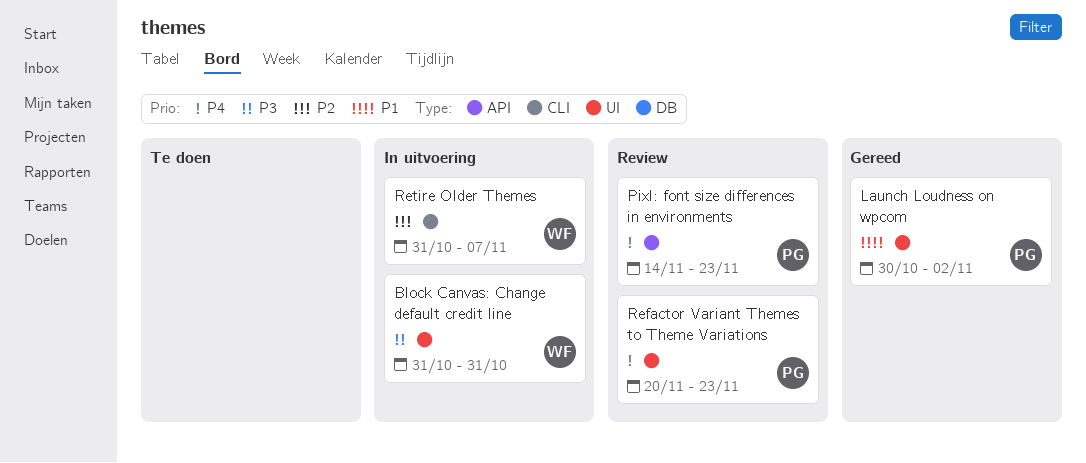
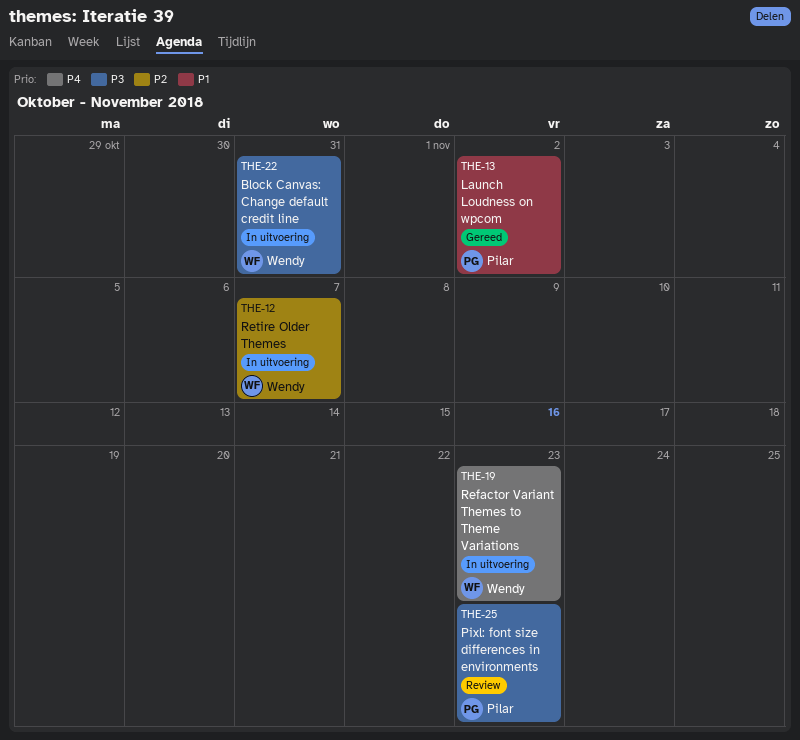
Pixl: font size differences in environments, priority: P4 -> P3
Refactor Variant Themes to Theme Variations, status: Review -> In uitvoering
Refactor Variant Themes to Theme Variations, owner: Pilar -> Wendy

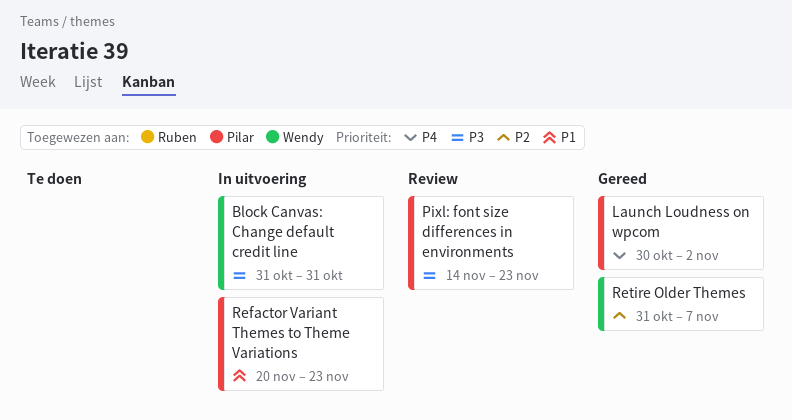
Launch Loudness on wpcom, priority: P1 -> P4
Refactor Variant Themes to Theme Variations, owner: Wendy -> Pilar
Refactor Variant Themes to Theme Variations, priority: P4 -> P1
Retire Older Themes, status: In uitvoering -> Gereed

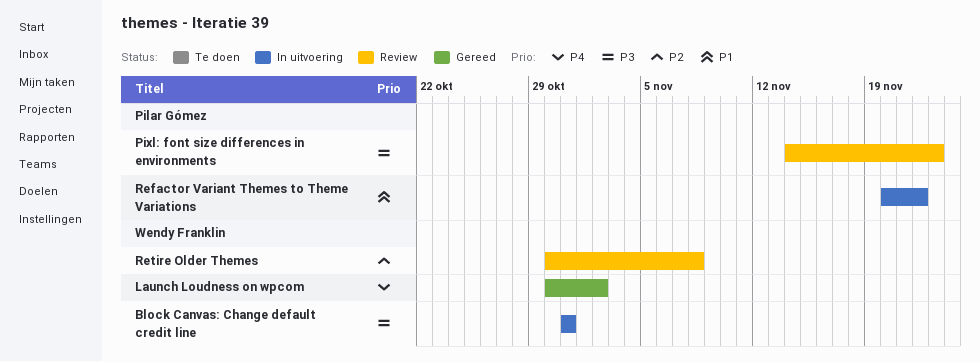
Launch Loudness on wpcom, owner: Pilar Gómez -> Wendy Franklin
Refactor Variant Themes to Theme Variations, due: Nov 23 -> Nov 22
Retire Older Themes, status: Gereed -> Review
Retire Older Themes, start: Oct 31 -> Oct 30
Retire Older Themes, due: Nov 7 -> Nov 8

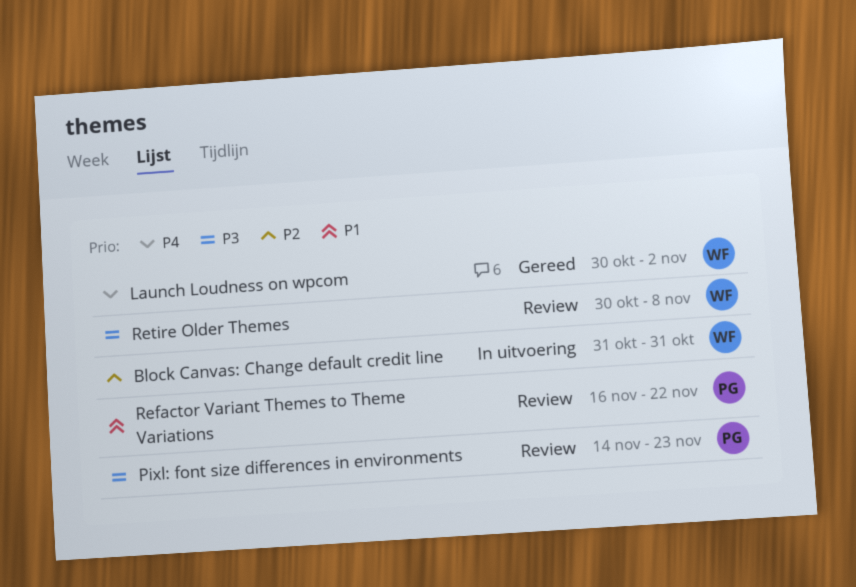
Block Canvas: Change default credit line, priority: P3 -> P2
Refactor Variant Themes to Theme Variations, status: In uitvoering -> Review
Refactor Variant Themes to Theme Variations, start: Nov 20 -> Nov 16
Retire Older Themes, priority: P2 -> P3

